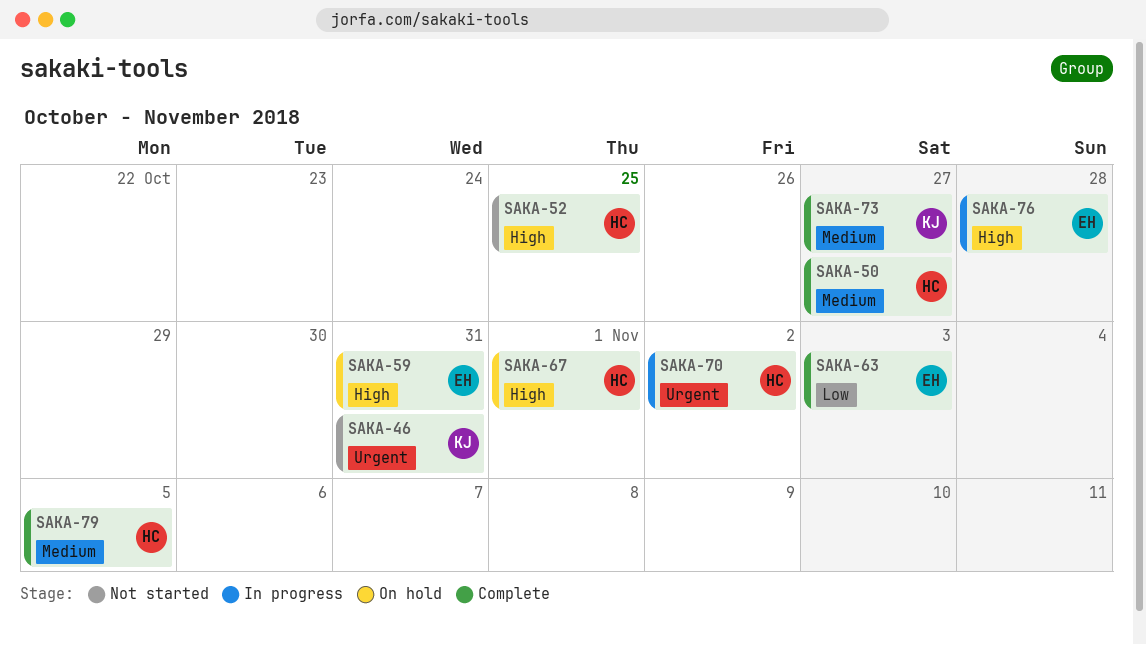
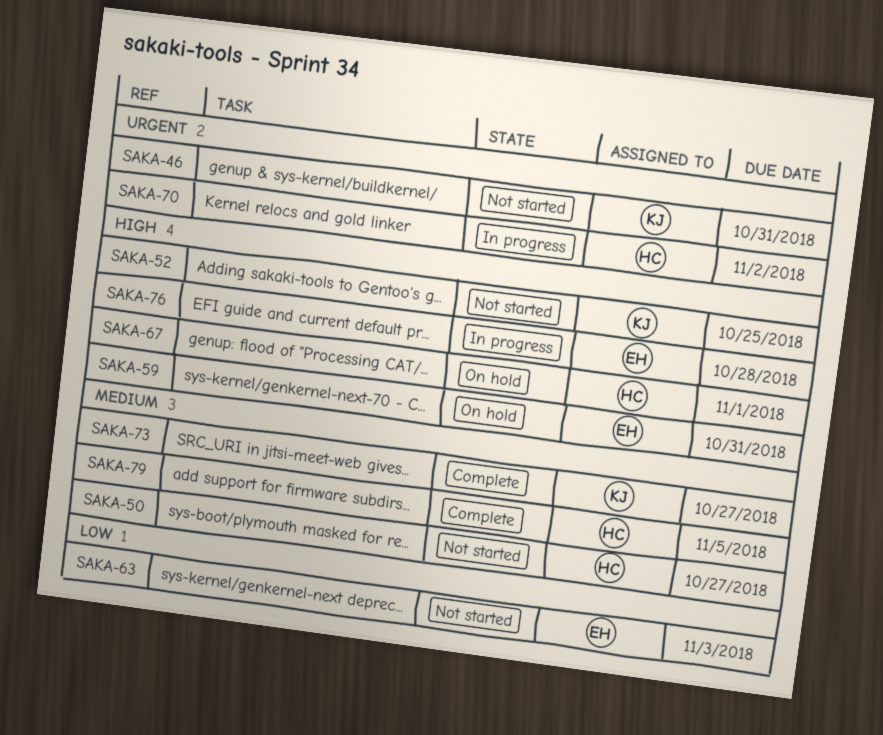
SAKA-50, status: Complete -> Not started
SAKA-52, owner: HC -> KJ
SAKA-63, status: Complete -> Not started

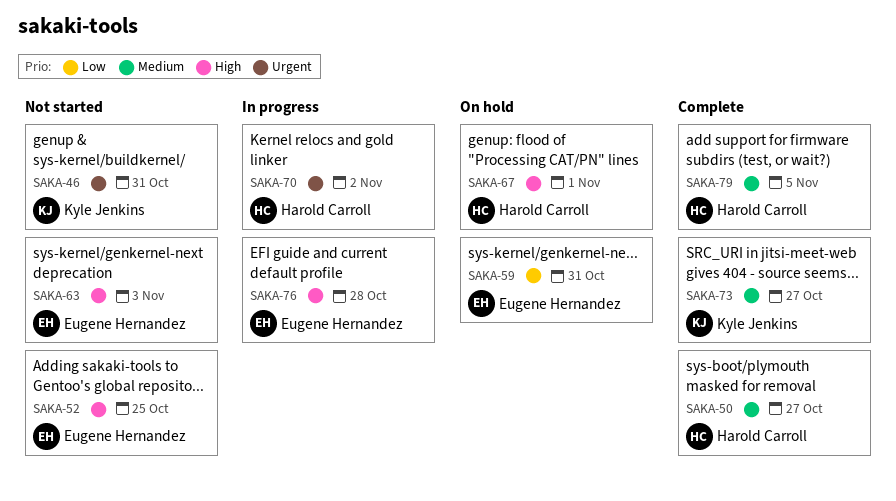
SAKA-50, status: Not started -> Complete
SAKA-52, owner: Kyle Jenkins -> Eugene Hernandez
SAKA-59, priority: High -> Low
SAKA-63, priority: Low -> High

